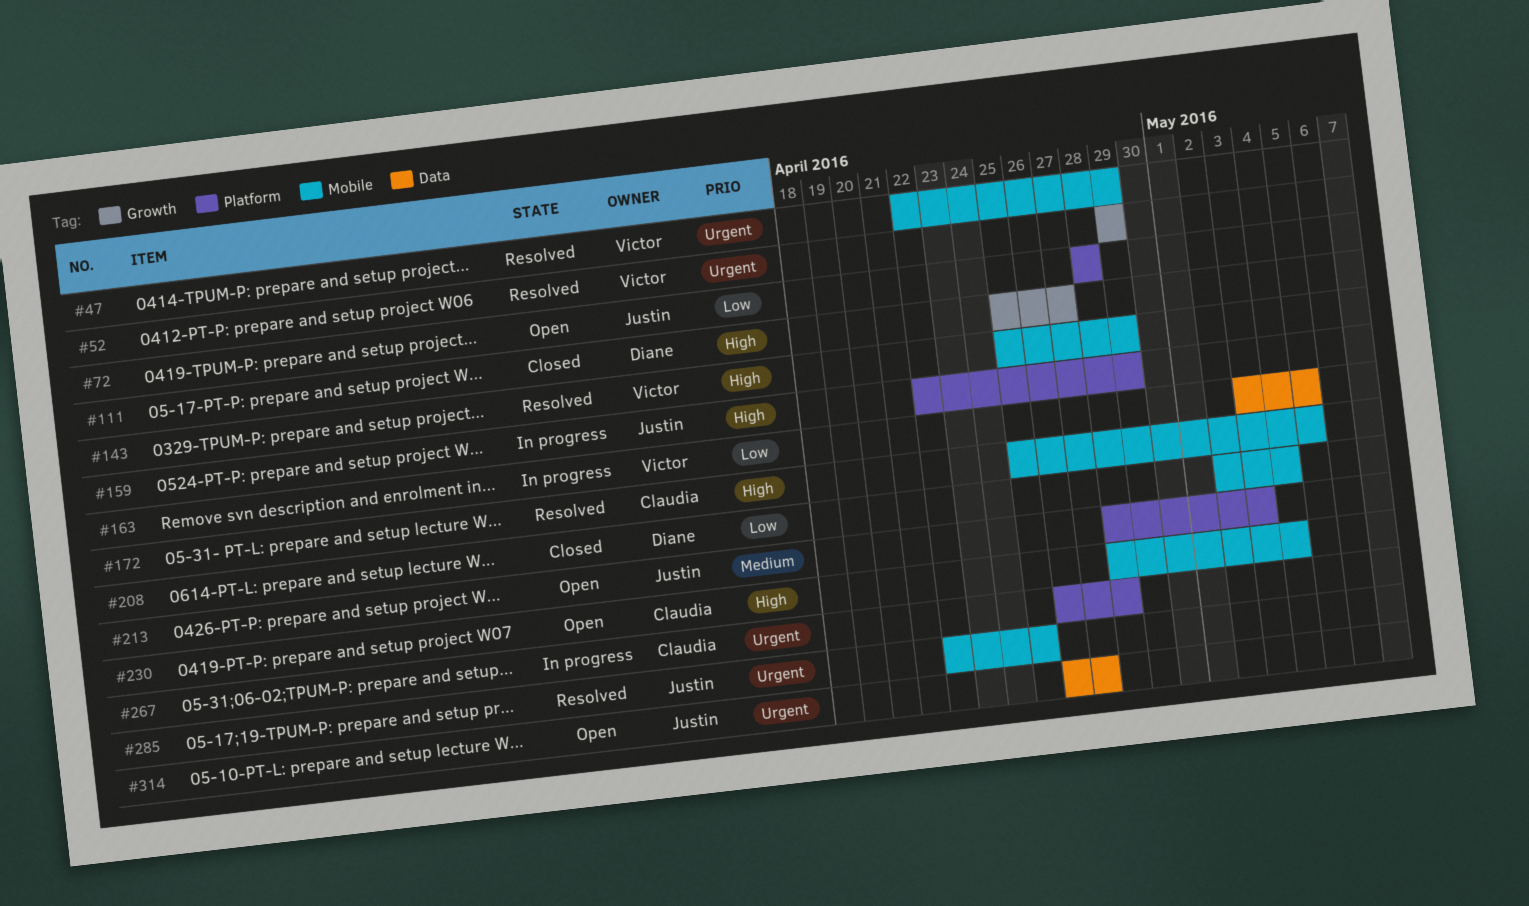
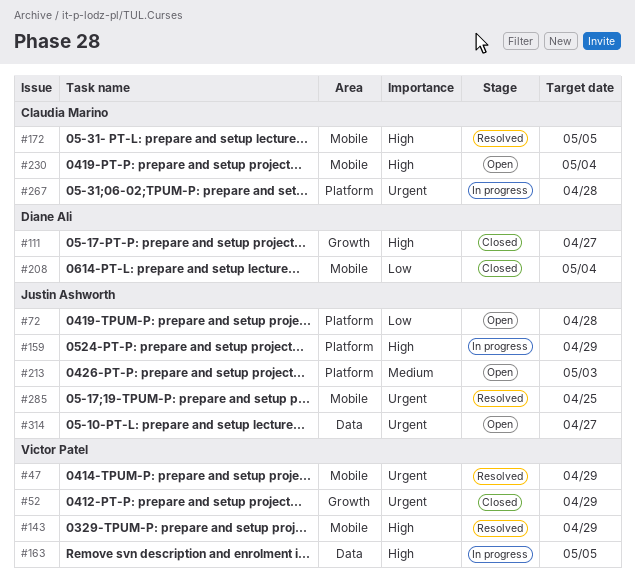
#52, status: Resolved -> Closed
#163, priority: Low -> High

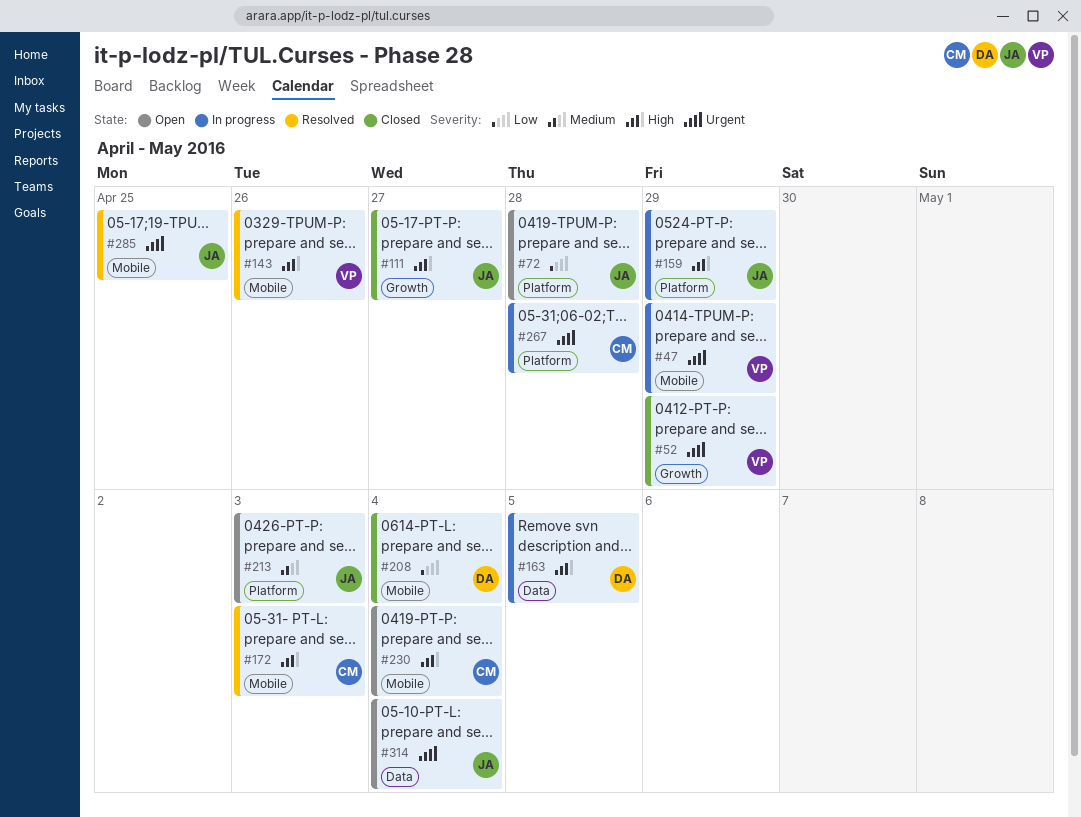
#47, status: Resolved -> In progress
#111, owner: Diane Ali -> Justin Ashworth
#143, due: Apr 29 -> Apr 26
#163, owner: Victor Patel -> Diane Ali
#172, due: May 5 -> May 3
#314, due: Apr 27 -> May 4

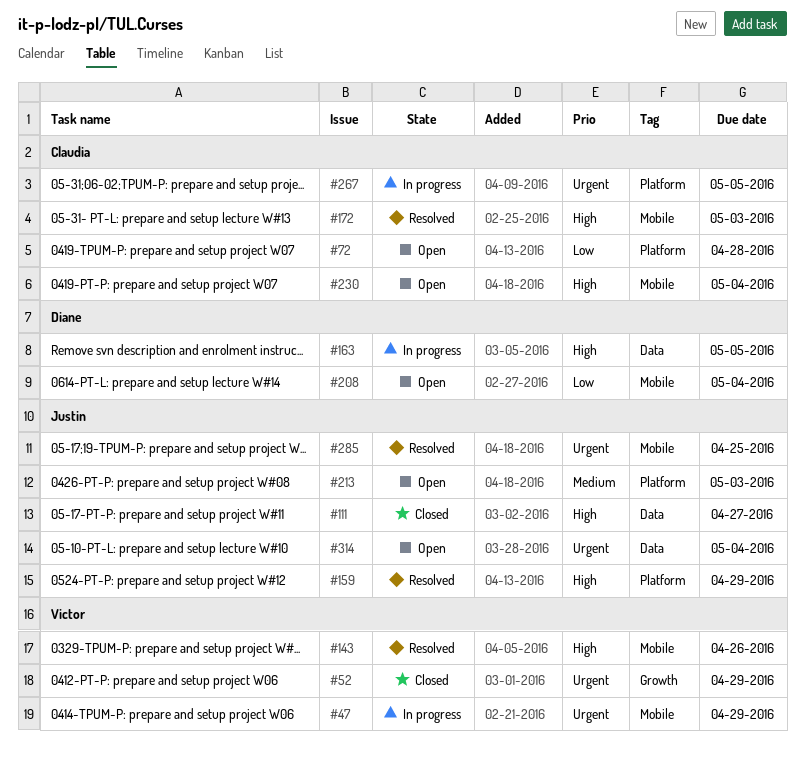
#72, owner: Justin -> Claudia
#111, label: Growth -> Data
#159, status: In progress -> Resolved
#208, status: Closed -> Open
#267, due: Apr 28 -> May 5

